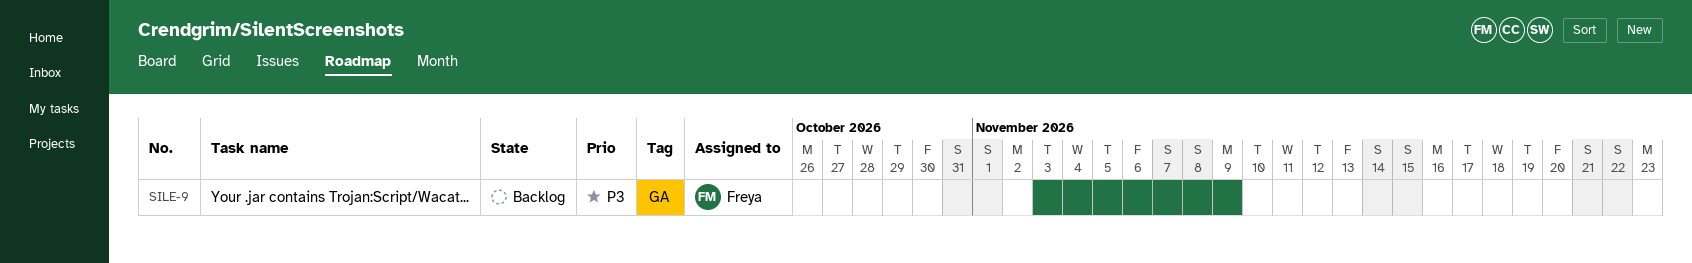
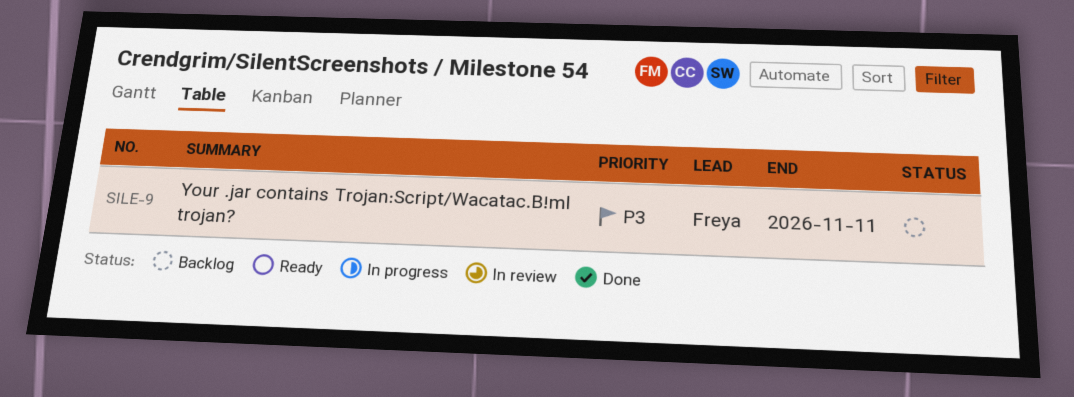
SILE-9, due: Nov 9 -> Nov 11

